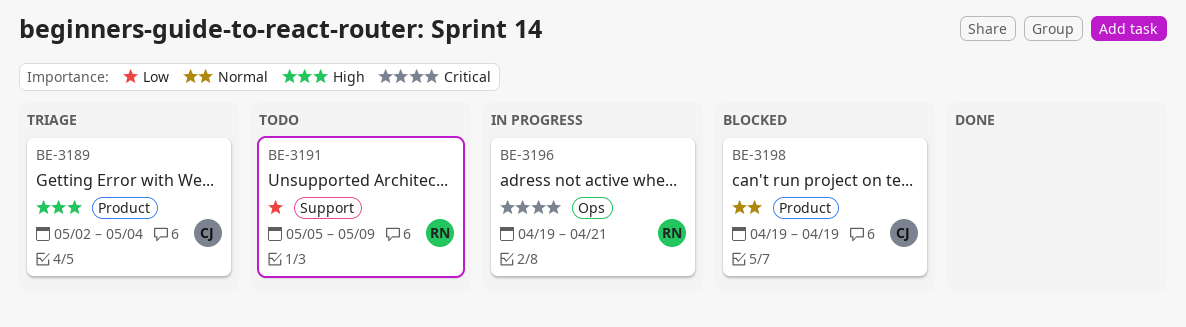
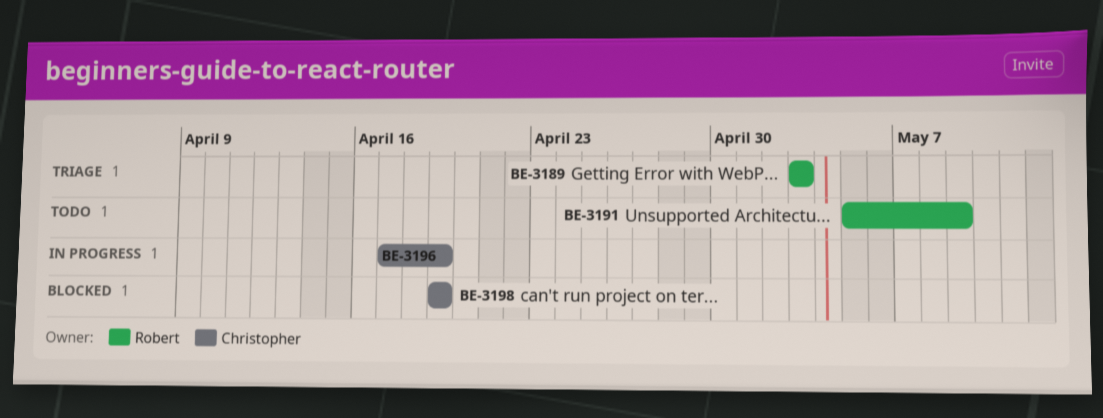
BE-3189, owner: Christopher -> Robert
BE-3189, start: May 2 -> May 3
BE-3189, due: May 4 -> May 3
BE-3196, owner: Robert -> Christopher
BE-3196, start: Apr 19 -> Apr 17
BE-3196, due: Apr 21 -> Apr 19

